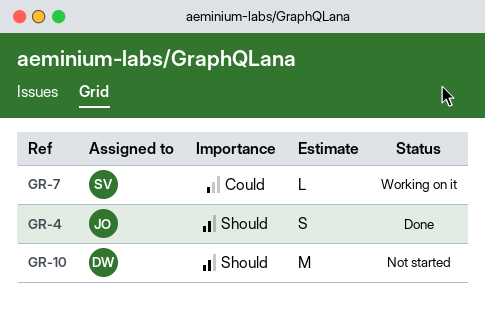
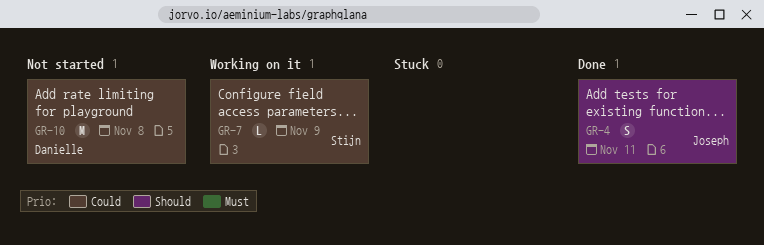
GR-10, priority: Should -> Could

